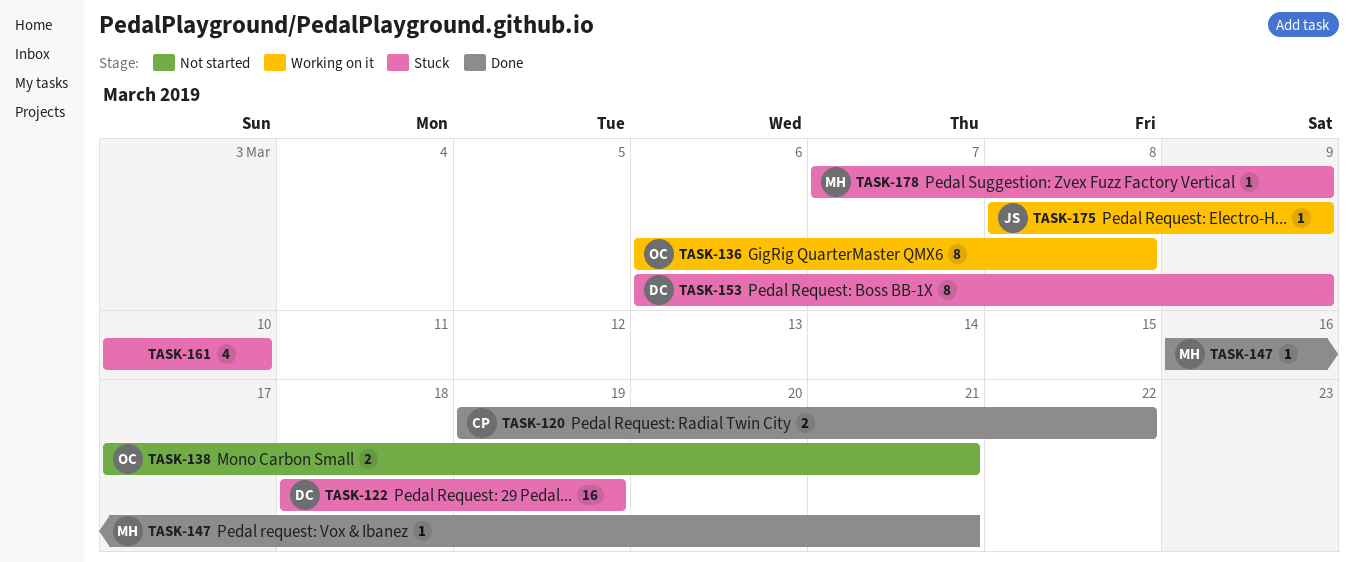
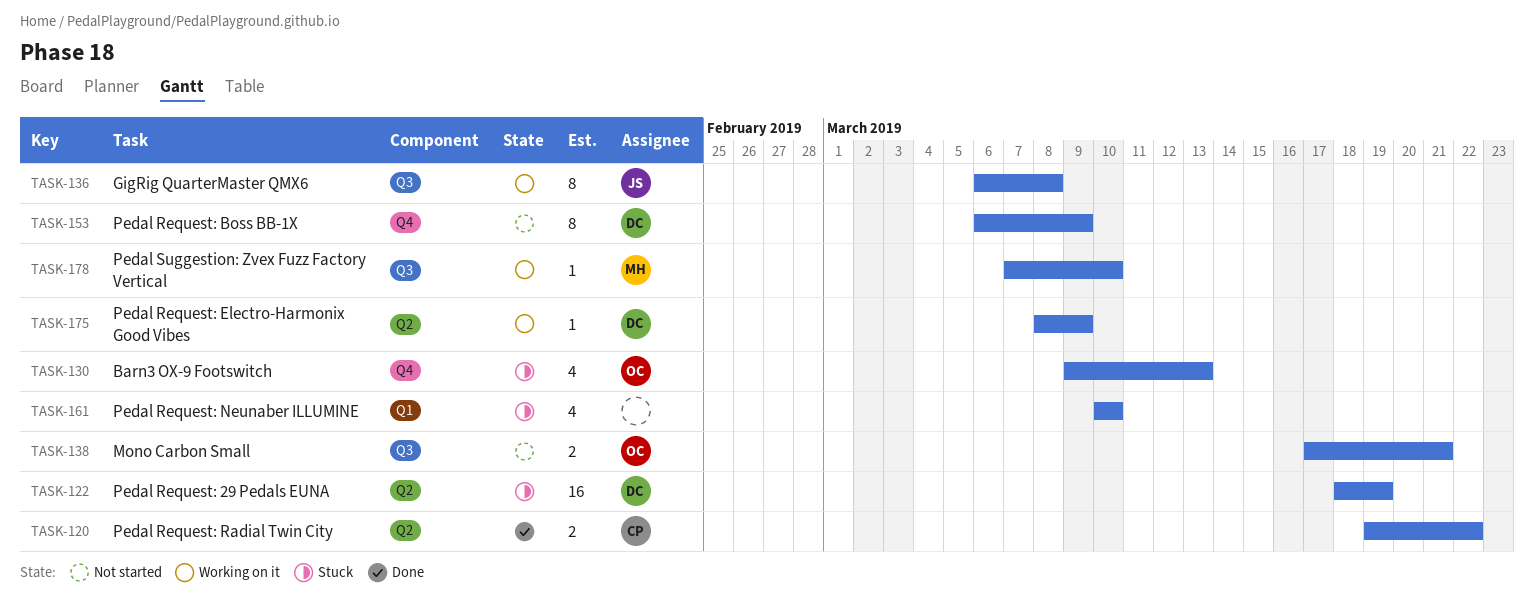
TASK-130: none -> present
TASK-136, owner: OC -> JS
TASK-147: present -> none
TASK-153, status: Stuck -> Not started
TASK-175, owner: JS -> DC
TASK-178, status: Stuck -> Working on it
TASK-178, due: Mar 9 -> Mar 10

